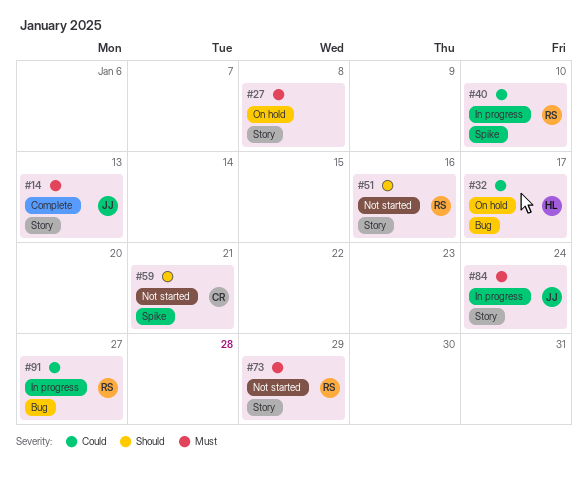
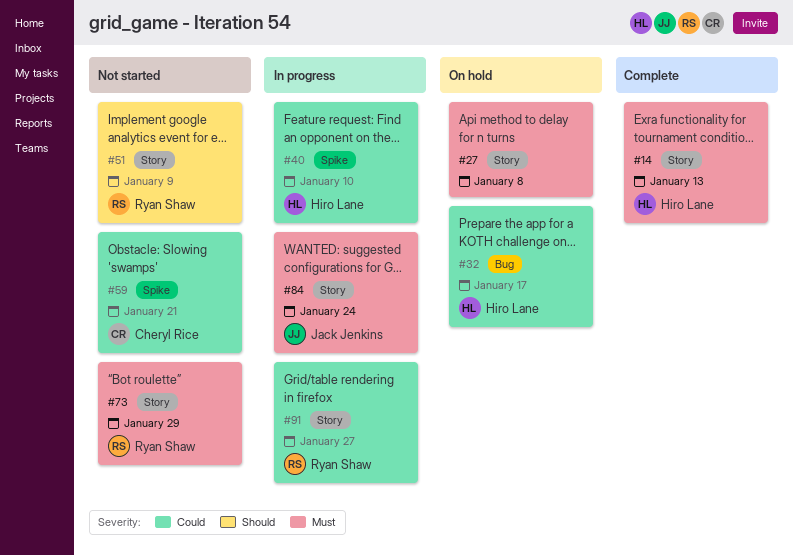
#14, owner: Jack Jenkins -> Hiro Lane
#40, owner: Ryan Shaw -> Hiro Lane
#51, due: Jan 16 -> Jan 9
#59, priority: Should -> Could
#91, label: Bug -> Story

